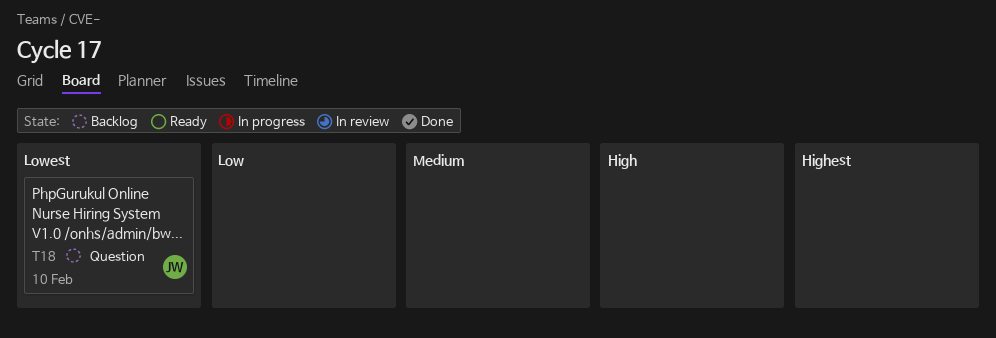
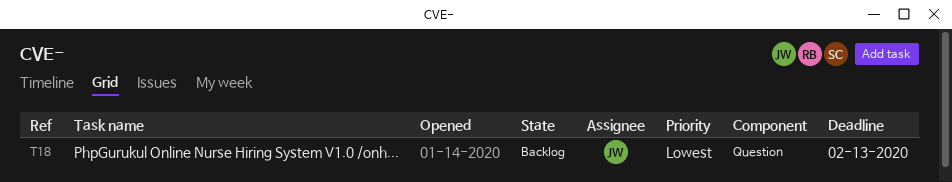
T18, due: Feb 10 -> Feb 13

